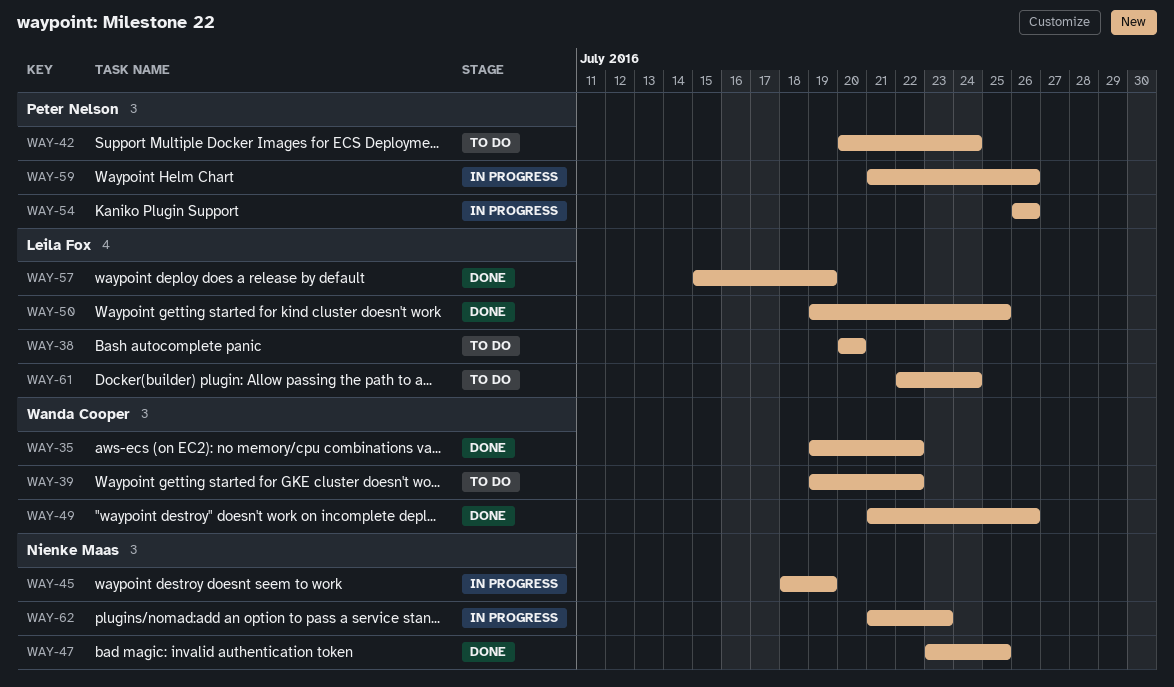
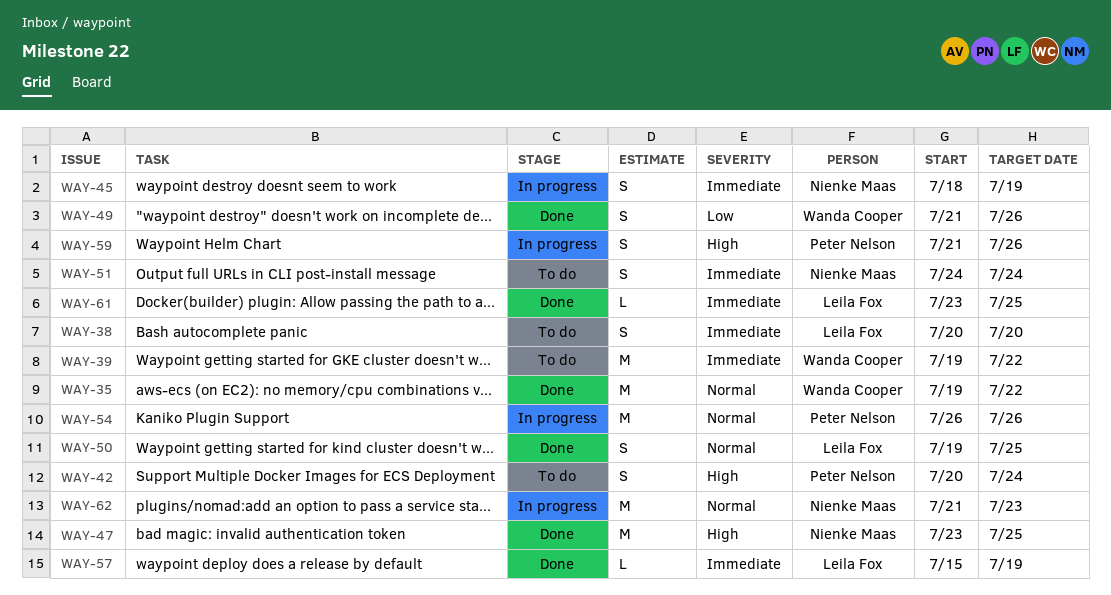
WAY-51: none -> present
WAY-61, status: To do -> Done
WAY-61, start: Jul 22 -> Jul 23
WAY-61, due: Jul 24 -> Jul 25

